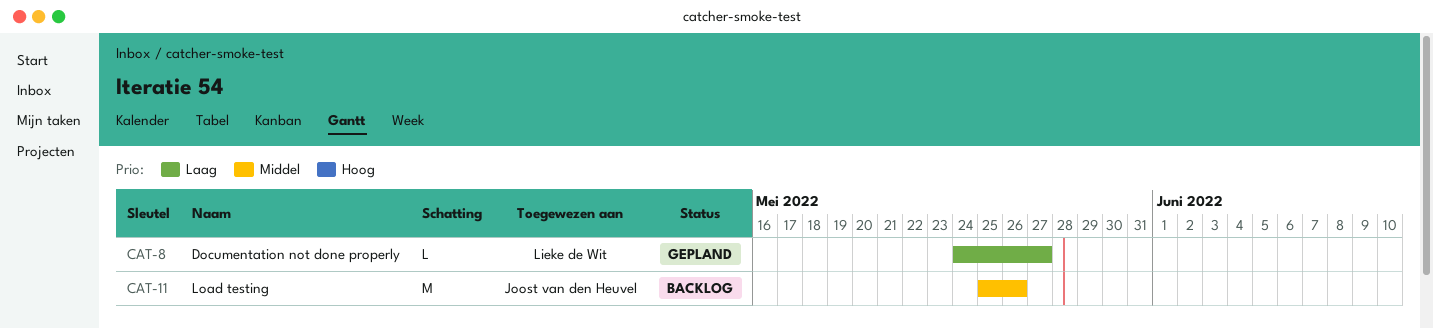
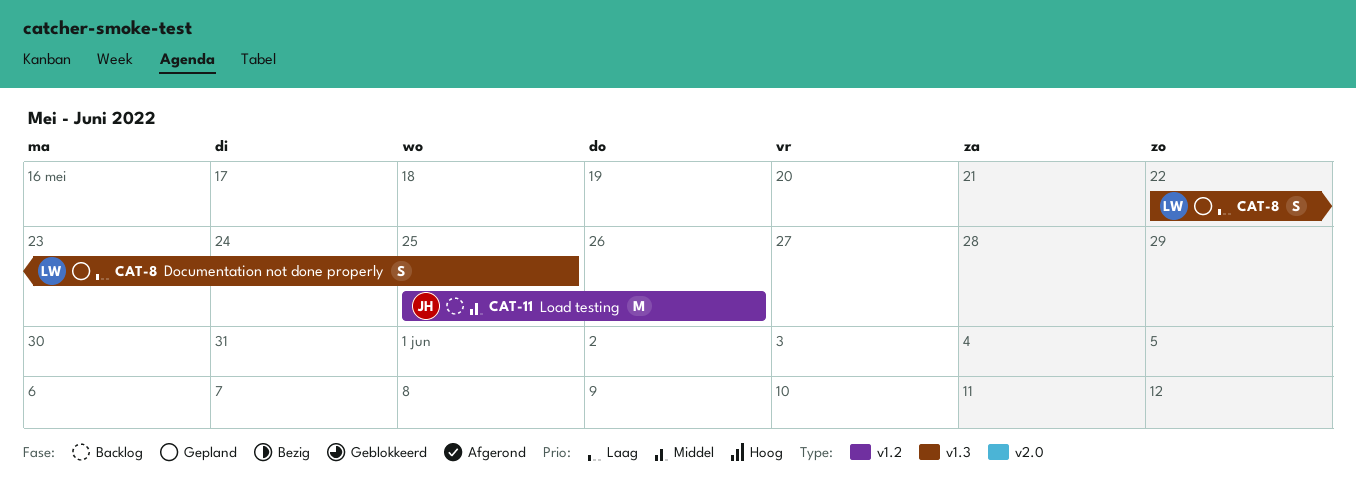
CAT-8, estimate: L -> S
CAT-8, start: May 24 -> May 22
CAT-8, due: May 27 -> May 25

